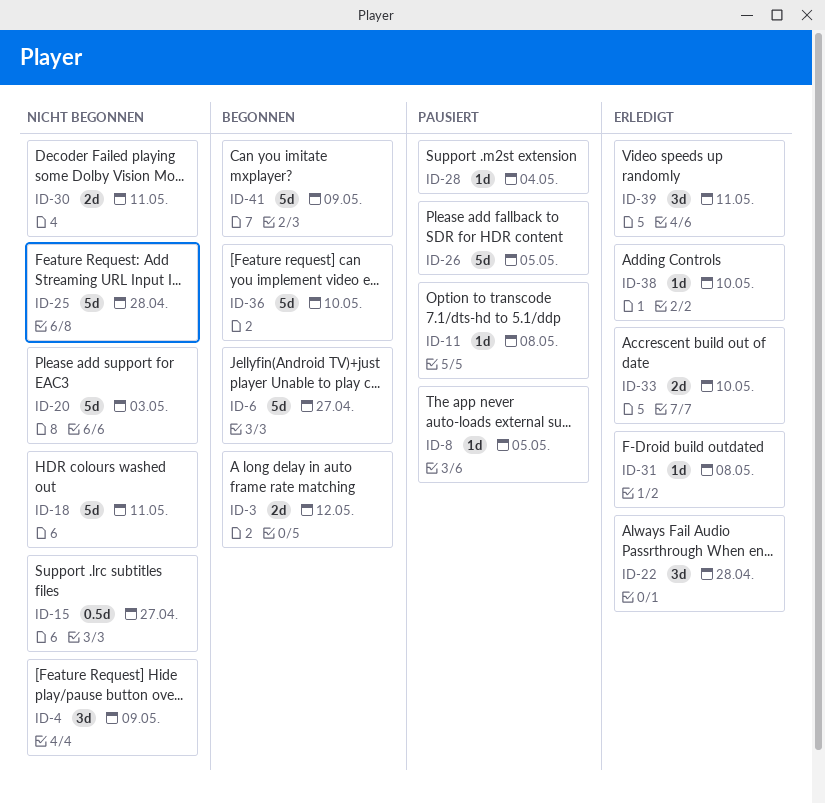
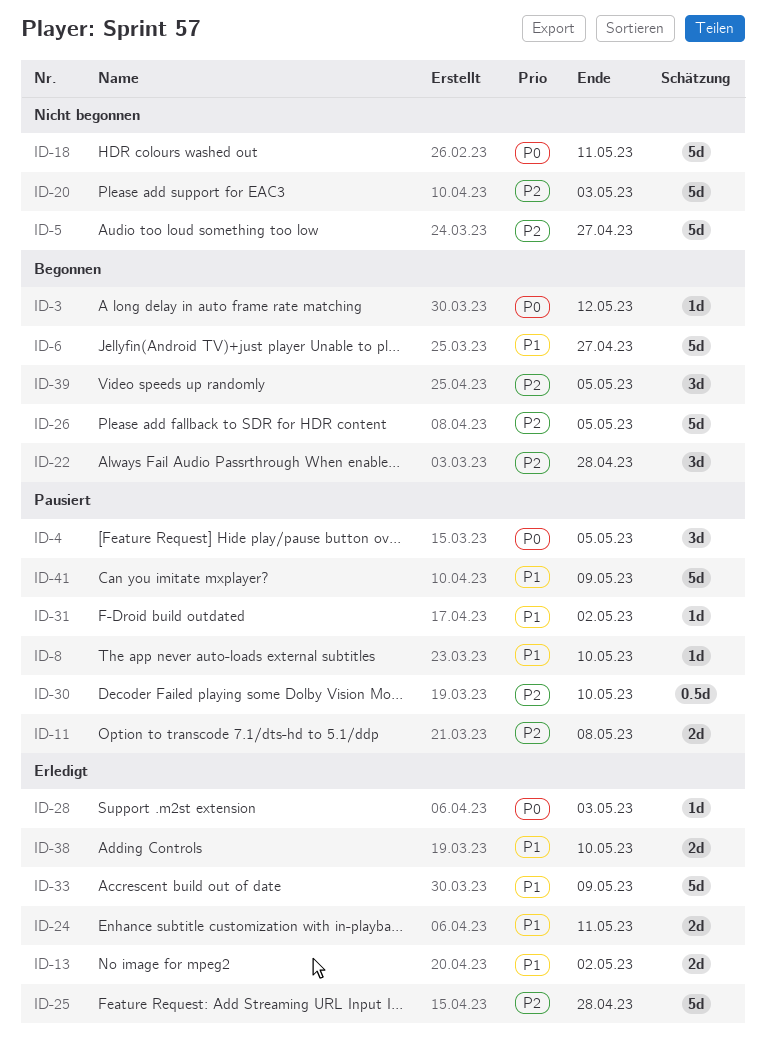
ID-3, estimate: 2d -> 1d
ID-4, status: Nicht begonnen -> Pausiert
ID-4, due: May 9 -> May 5
ID-5: none -> present
ID-8, due: May 5 -> May 10
ID-11, estimate: 1d -> 2d
ID-13: none -> present
ID-15: present -> none
ID-22, status: Erledigt -> Begonnen
ID-24: none -> present
ID-25, status: Nicht begonnen -> Erledigt
ID-26, status: Pausiert -> Begonnen
ID-28, status: Pausiert -> Erledigt
ID-28, due: May 4 -> May 3
ID-30, status: Nicht begonnen -> Pausiert
ID-30, estimate: 2d -> 0.5d
ID-30, due: May 11 -> May 10
ID-31, status: Erledigt -> Pausiert
ID-31, due: May 8 -> May 2
ID-33, estimate: 2d -> 5d
ID-33, due: May 10 -> May 9
ID-36: present -> none
ID-38, estimate: 1d -> 2d
ID-39, status: Erledigt -> Begonnen
ID-39, due: May 11 -> May 5
ID-41, status: Begonnen -> Pausiert

